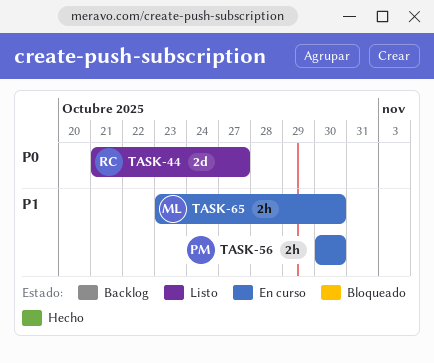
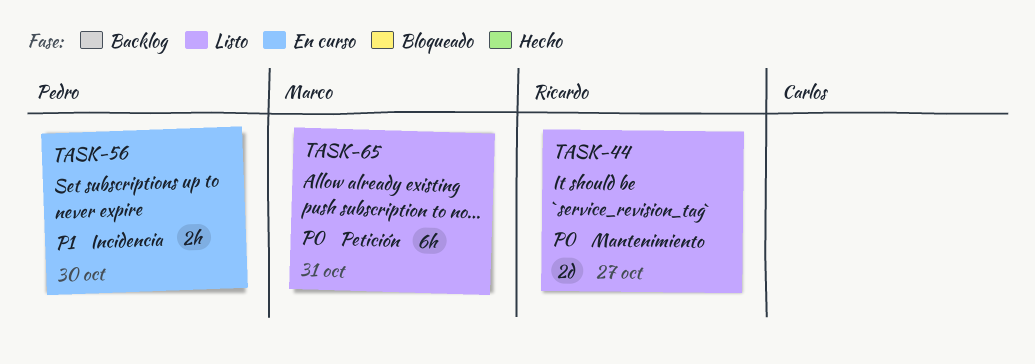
TASK-65, status: En curso -> Listo
TASK-65, priority: P1 -> P0
TASK-65, estimate: 2h -> 6h
TASK-65, due: Oct 30 -> Oct 31

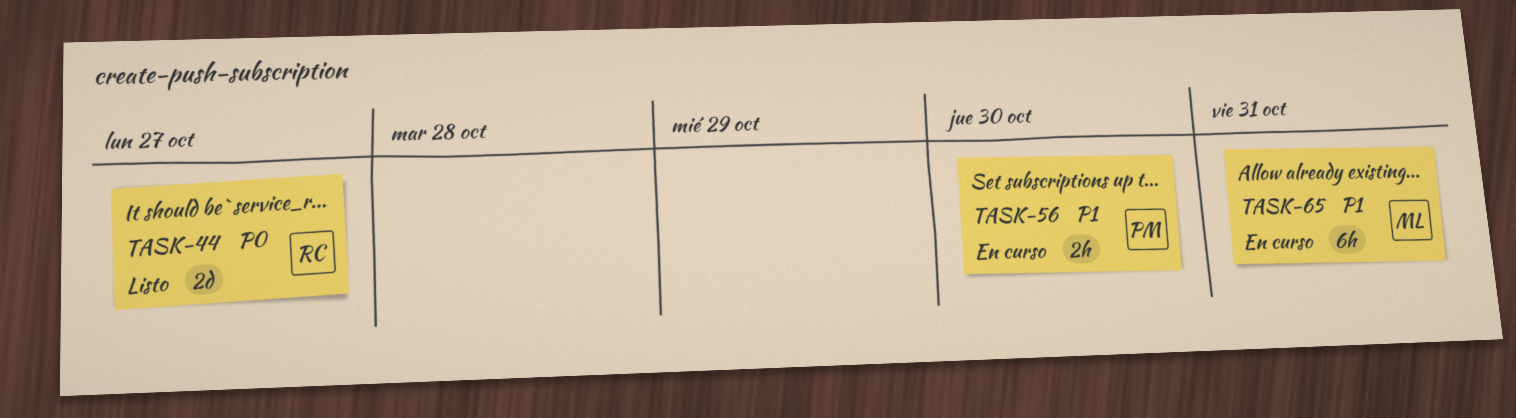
TASK-65, status: Listo -> En curso
TASK-65, priority: P0 -> P1

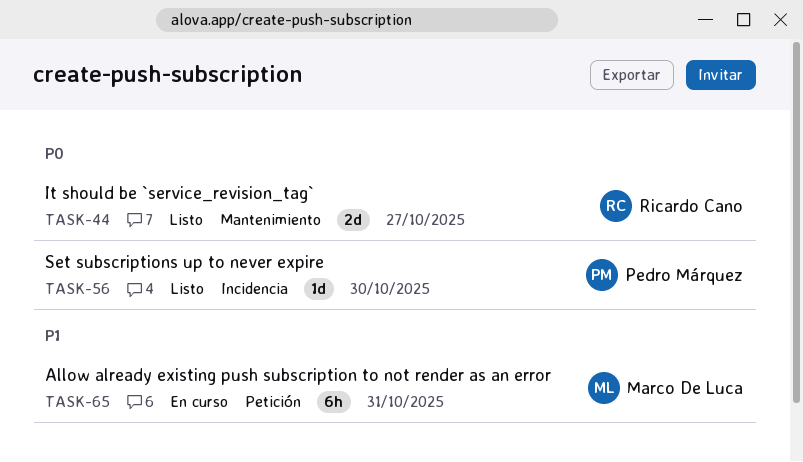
TASK-56, status: En curso -> Listo
TASK-56, priority: P1 -> P0
TASK-56, estimate: 2h -> 1d

